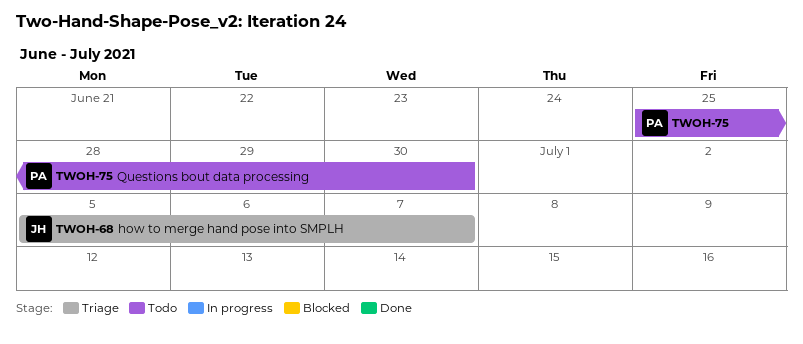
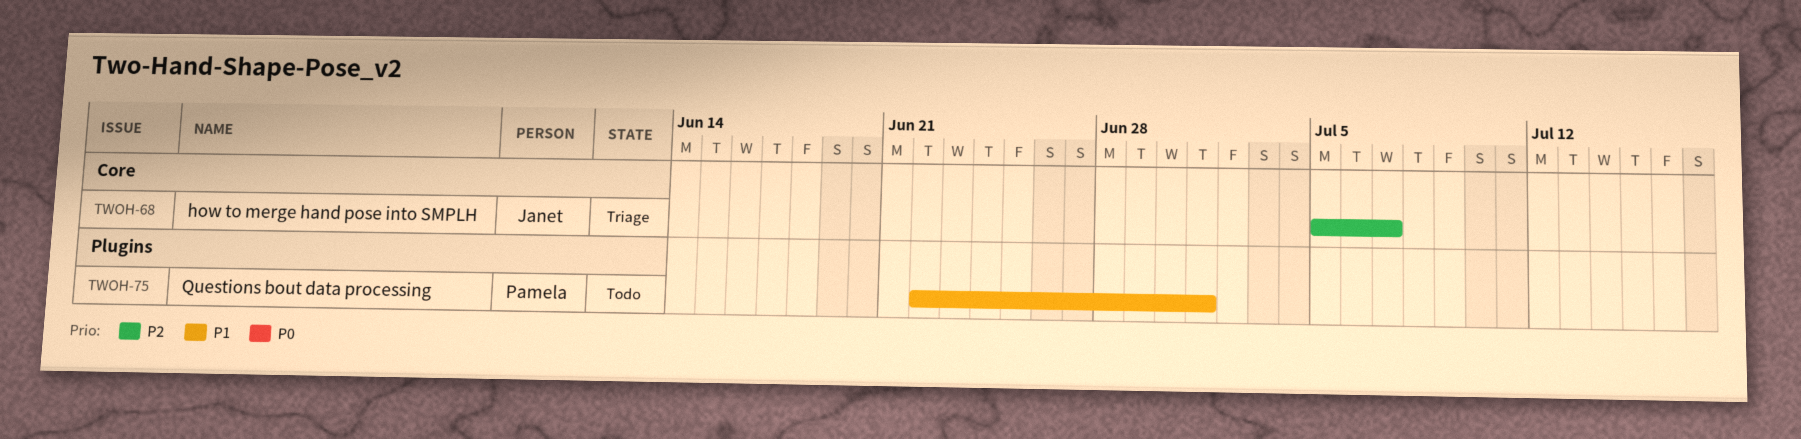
TWOH-75, start: Jun 25 -> Jun 22
TWOH-75, due: Jun 30 -> Jul 1

